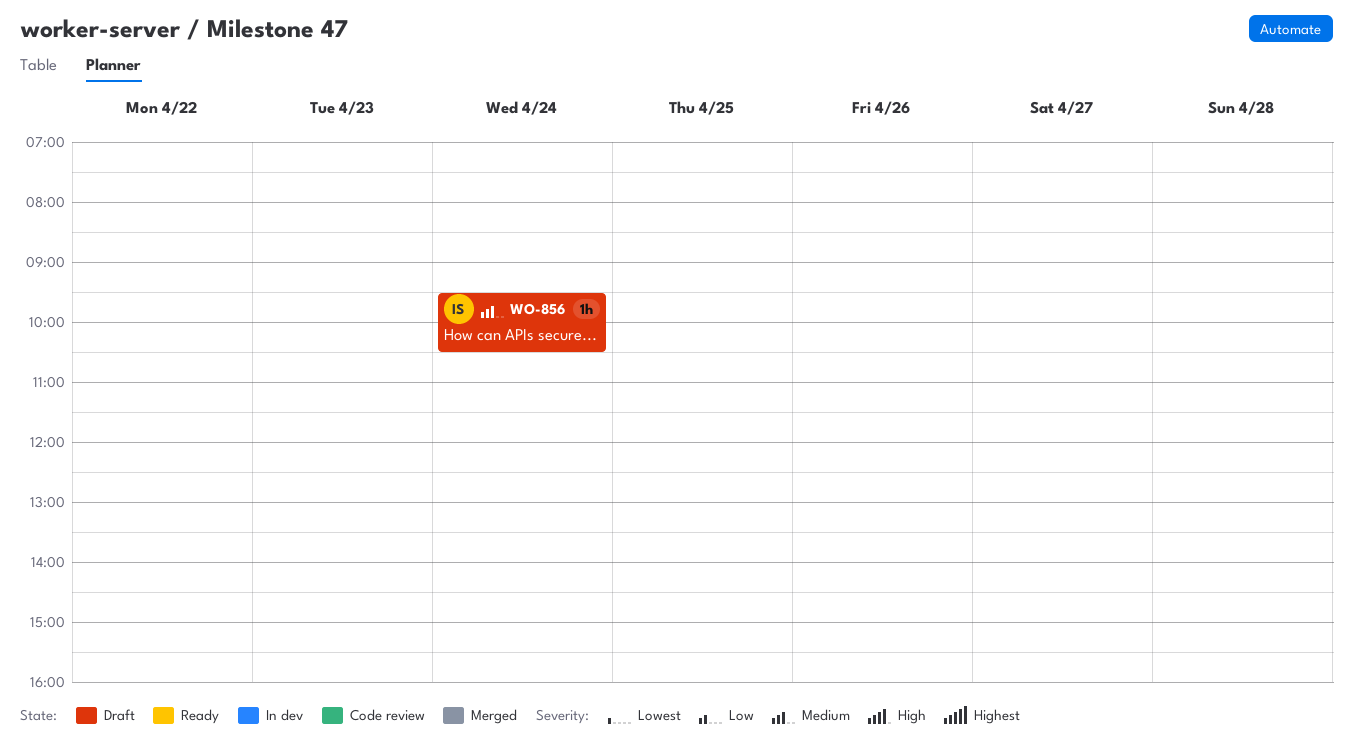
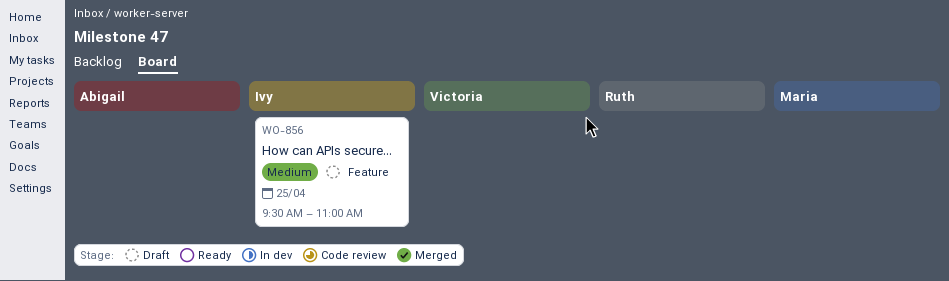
WO-856, day: Apr 24 -> Apr 25
WO-856, ends: 10:30 -> 11:00

